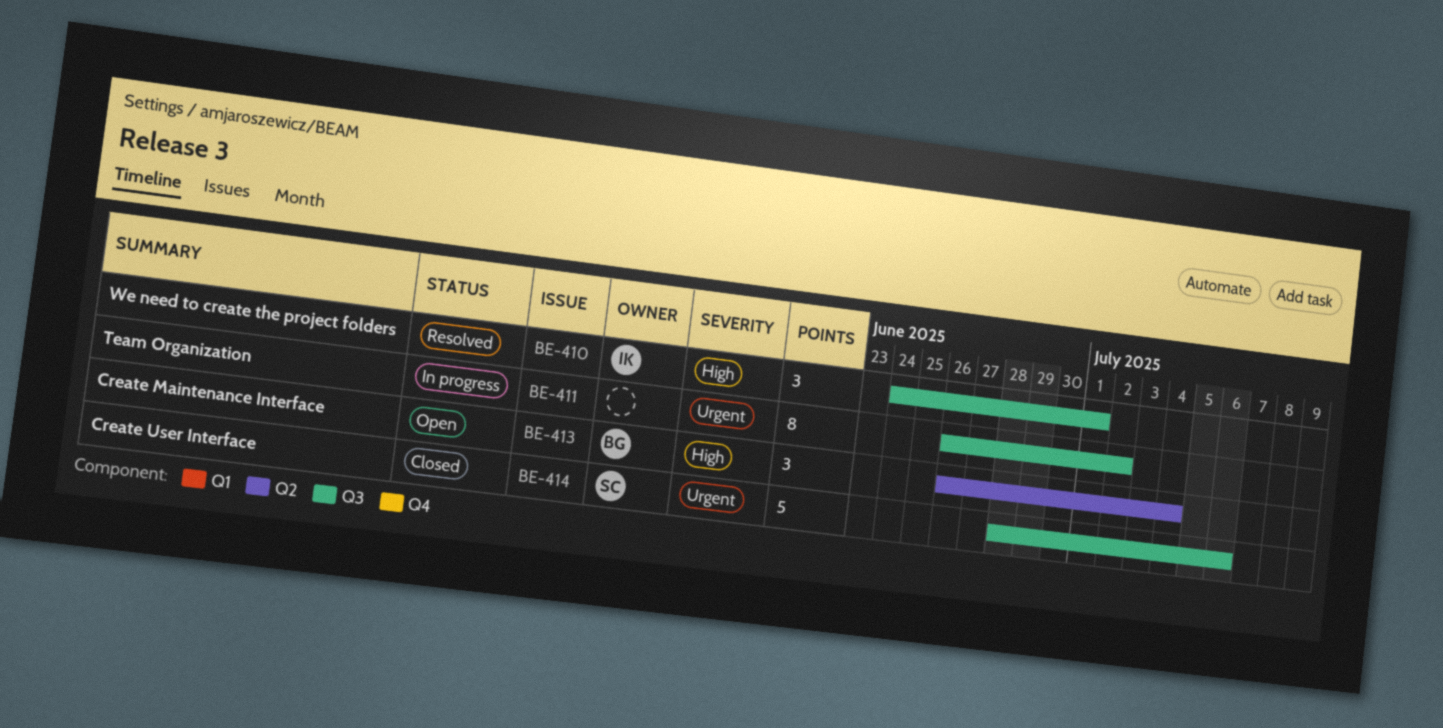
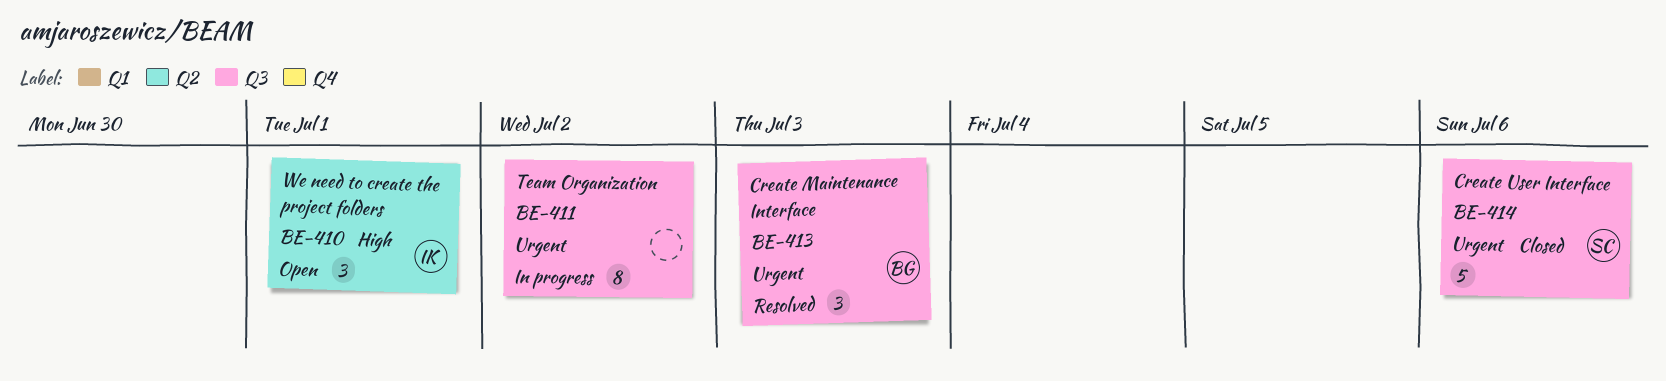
BE-410, status: Resolved -> Open
BE-410, label: Q3 -> Q2
BE-413, status: Open -> Resolved
BE-413, priority: High -> Urgent
BE-413, label: Q2 -> Q3
BE-413, due: Jul 4 -> Jul 3

